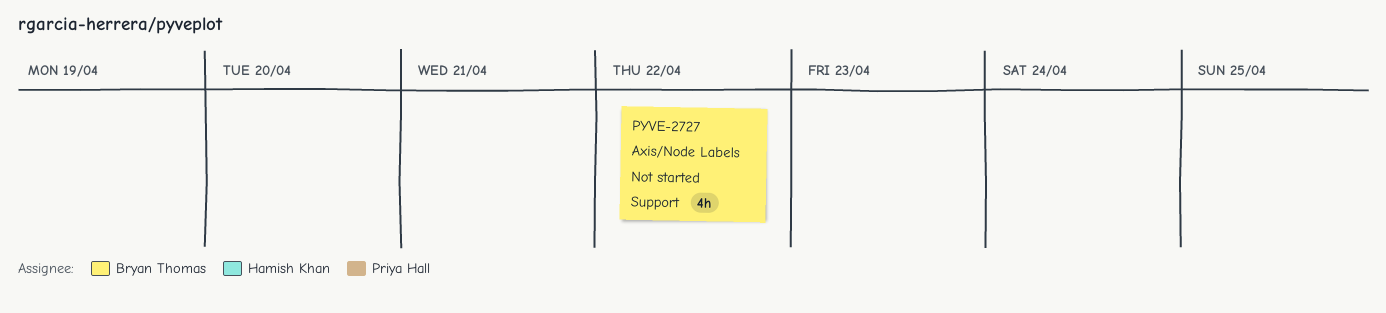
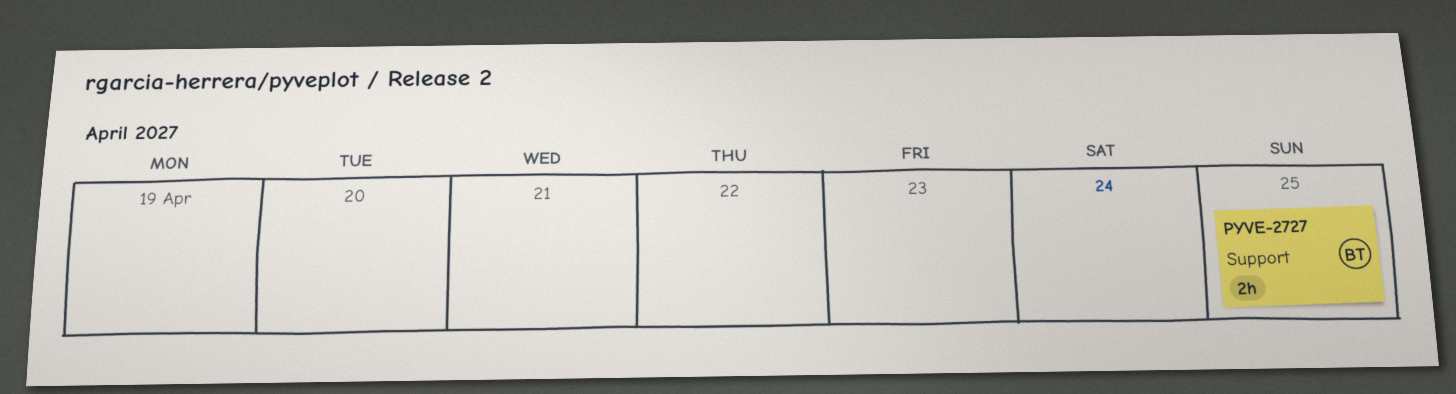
PYVE-2727, estimate: 4h -> 2h
PYVE-2727, due: Apr 22 -> Apr 25

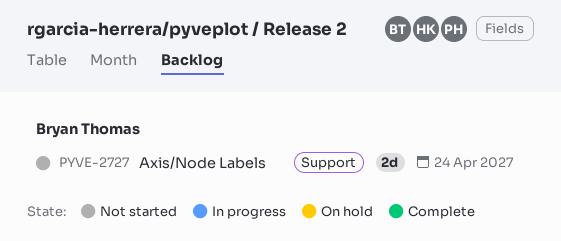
PYVE-2727, estimate: 2h -> 2d
PYVE-2727, due: Apr 25 -> Apr 24

